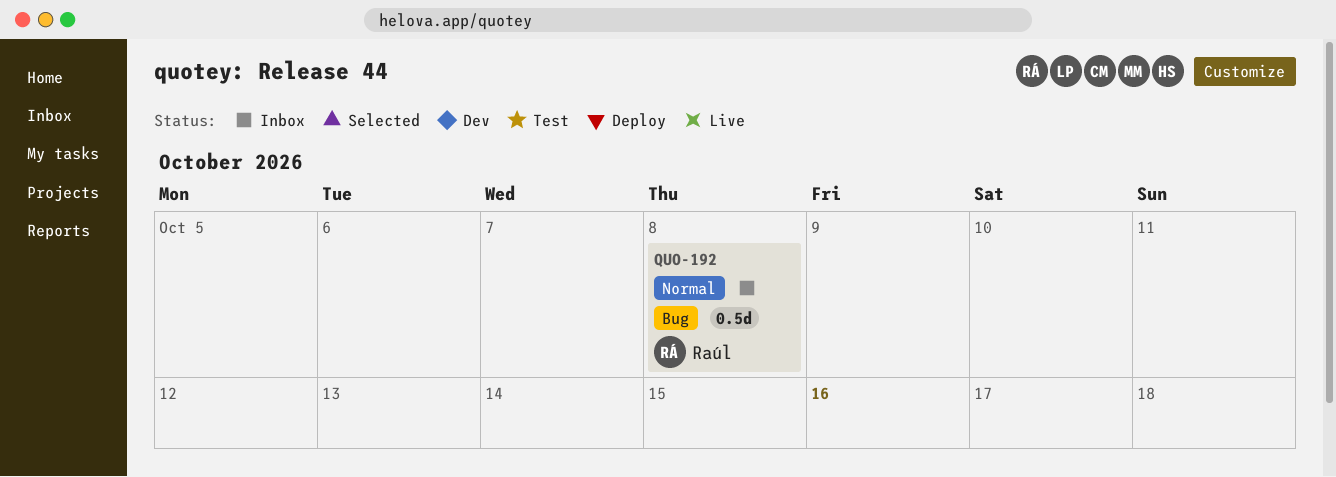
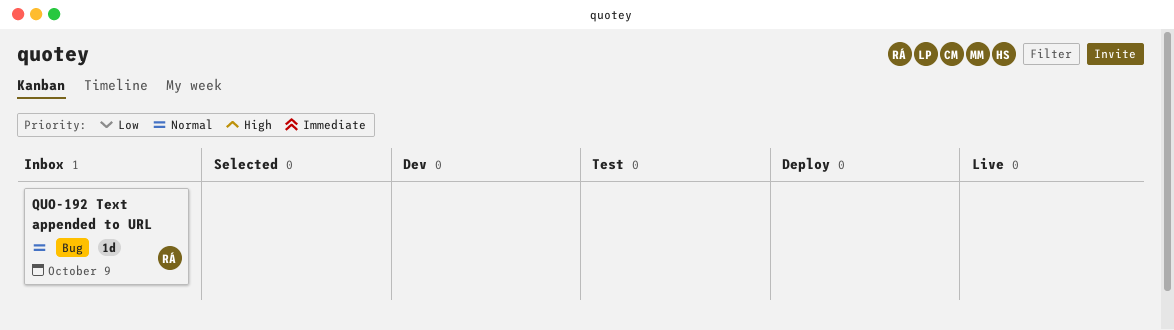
QUO-192, estimate: 0.5d -> 1d
QUO-192, due: Oct 8 -> Oct 9

